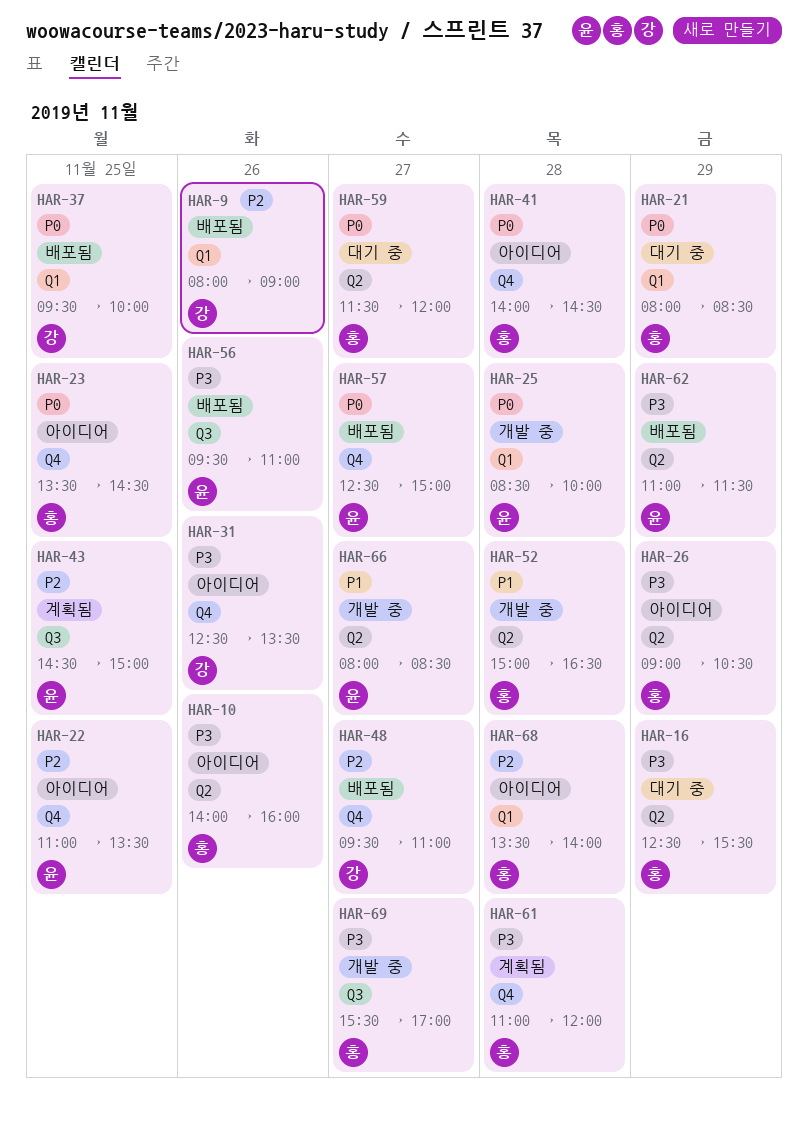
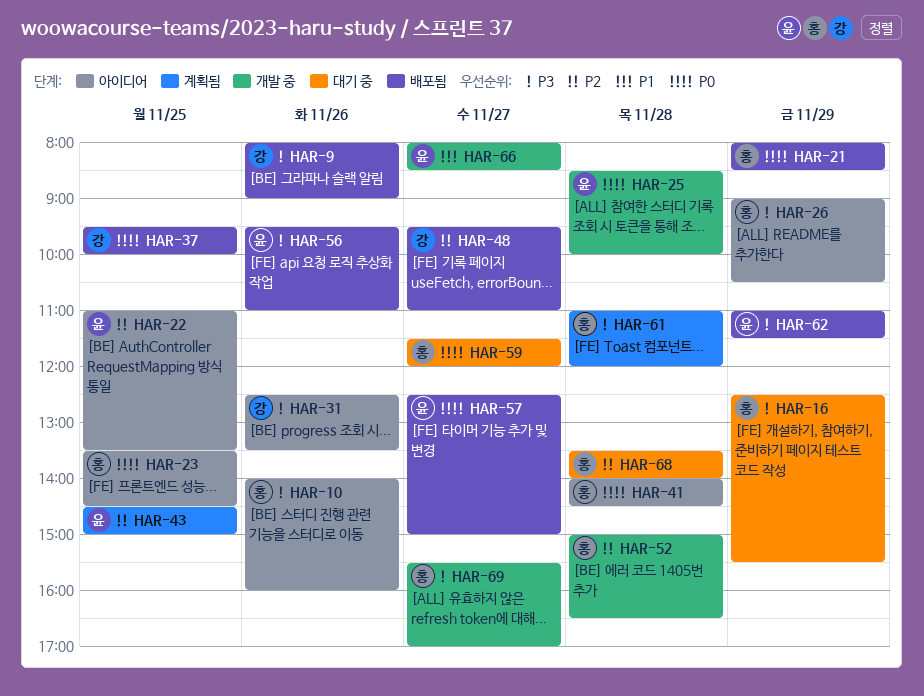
HAR-9, priority: P2 -> P3
HAR-21, status: 대기 중 -> 배포됨
HAR-52, priority: P1 -> P2
HAR-68, status: 아이디어 -> 대기 중

